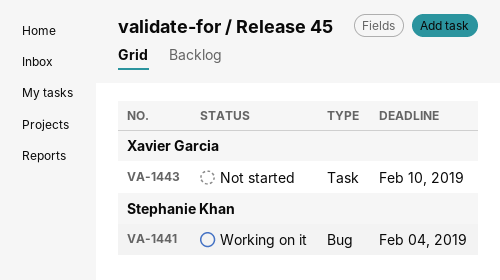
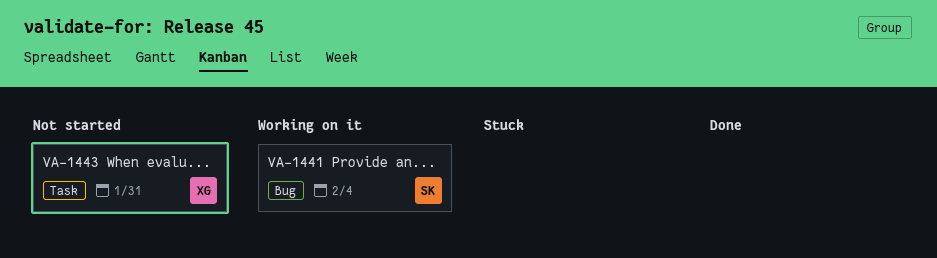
VA-1443, due: Feb 10 -> Jan 31

